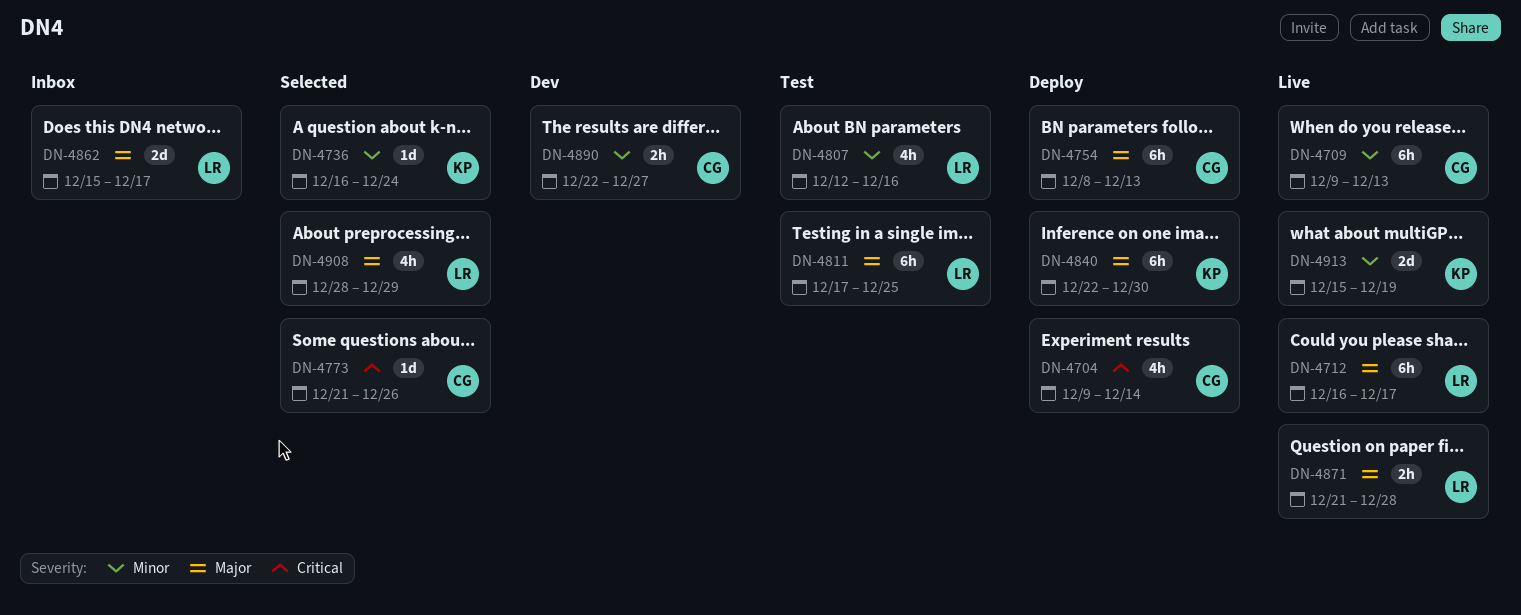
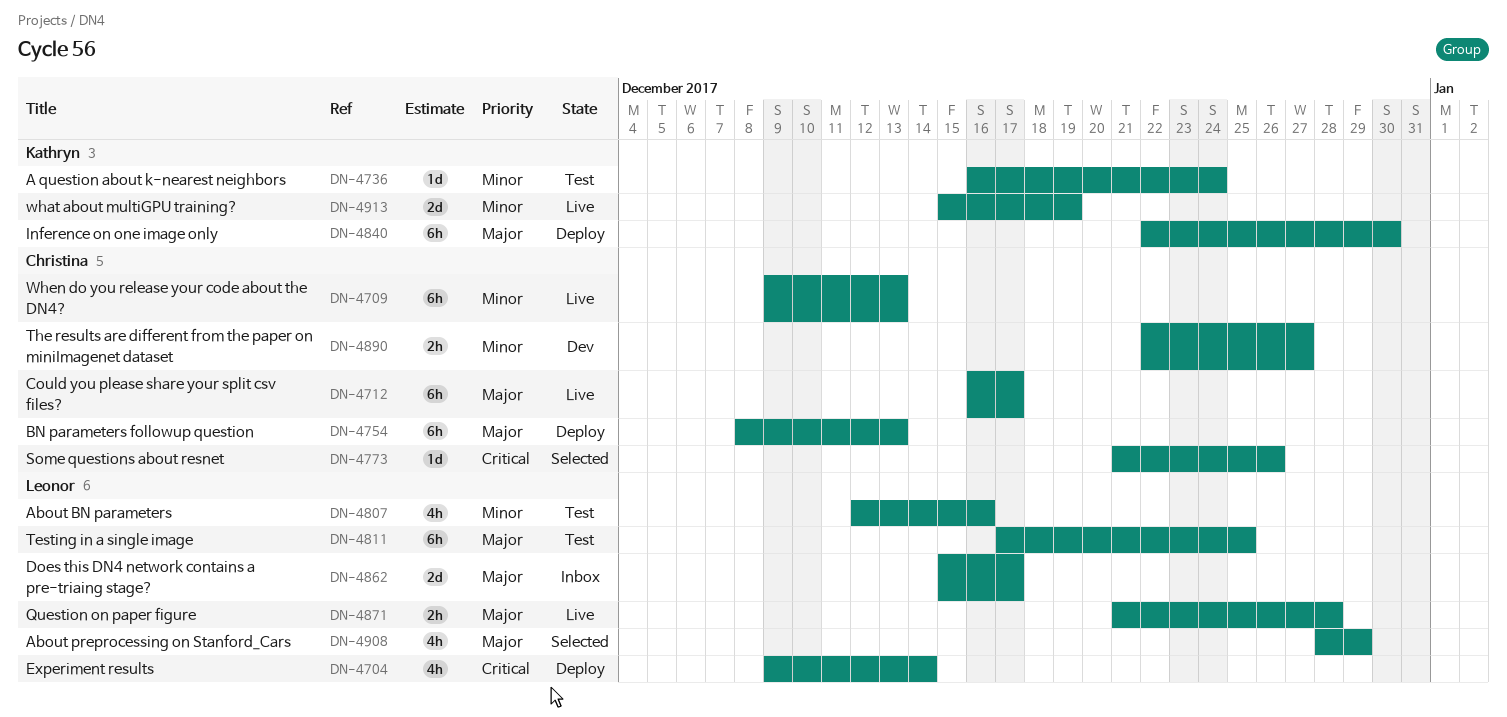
DN-4704, owner: Christina -> Leonor
DN-4712, owner: Leonor -> Christina
DN-4736, status: Selected -> Test

